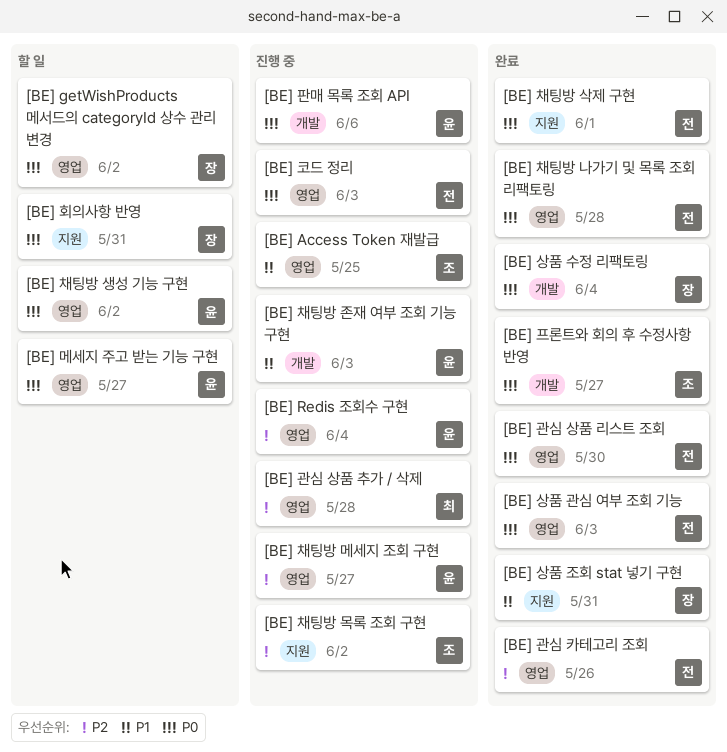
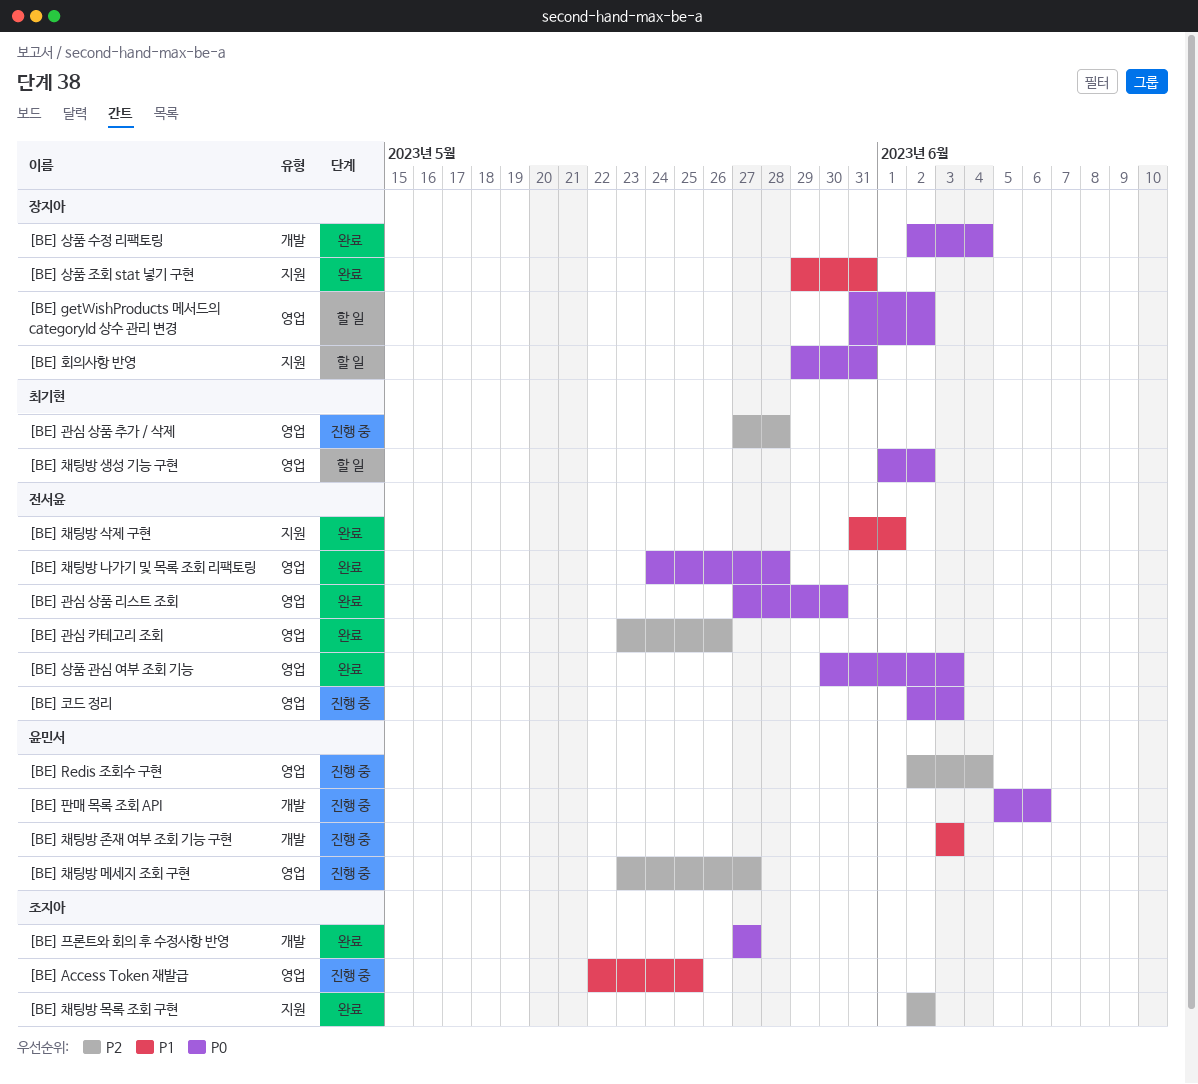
[BE] 메세지 주고 받는 기능 구현: present -> none
[BE] 채팅방 목록 조회 구현, status: 진행 중 -> 완료
[BE] 채팅방 삭제 구현, priority: P0 -> P1
[BE] 채팅방 생성 기능 구현, owner: 윤민서 -> 최기현

